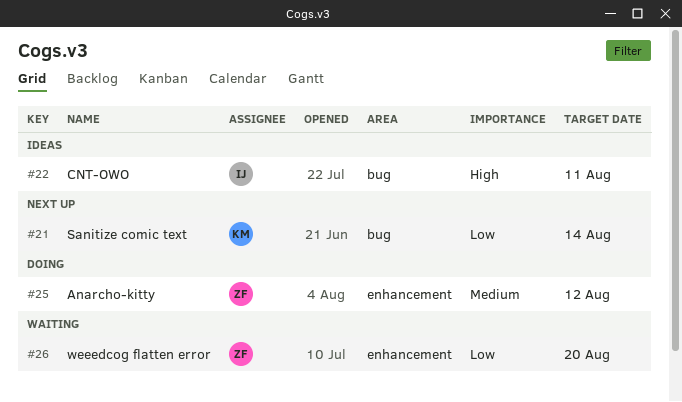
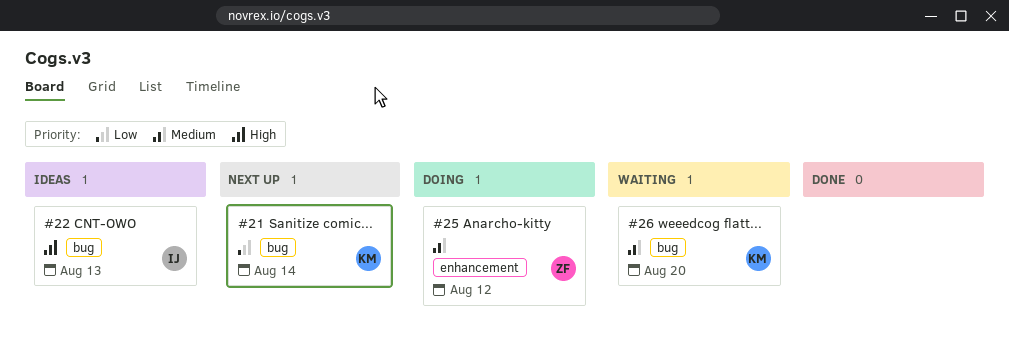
#22, due: Aug 11 -> Aug 13
#26, owner: ZF -> KM
#26, priority: Low -> Medium
#26, label: enhancement -> bug

